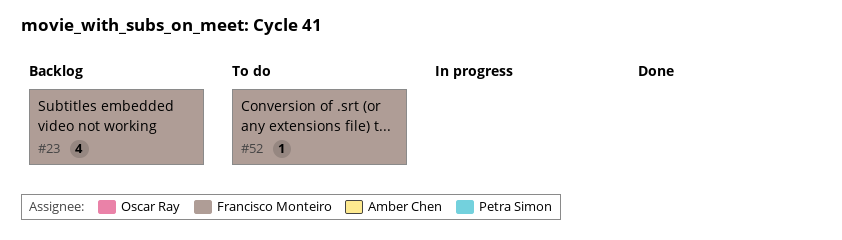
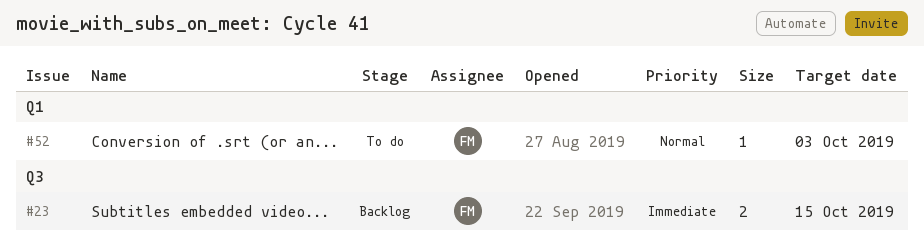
#23, estimate: 4 -> 2

